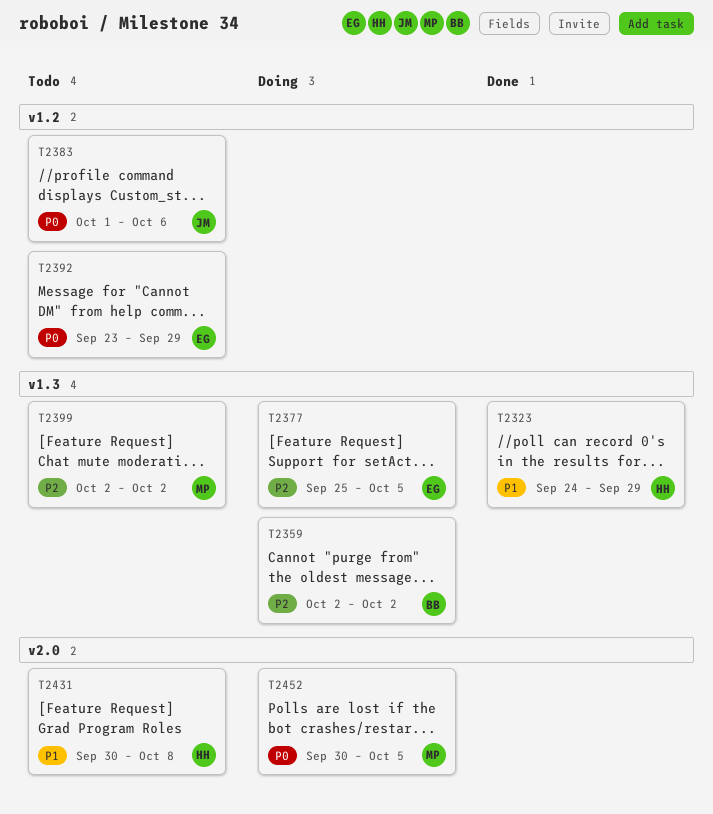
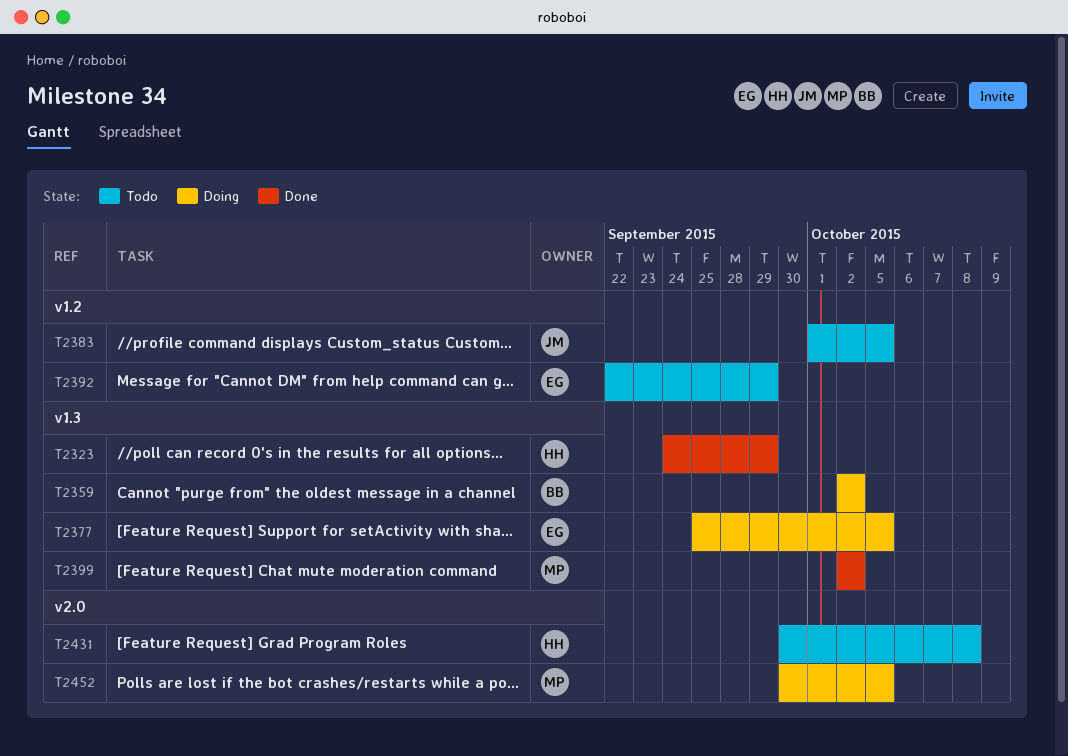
T2383, due: Oct 6 -> Oct 5
T2392, start: Sep 23 -> Sep 22
T2399, status: Todo -> Done

